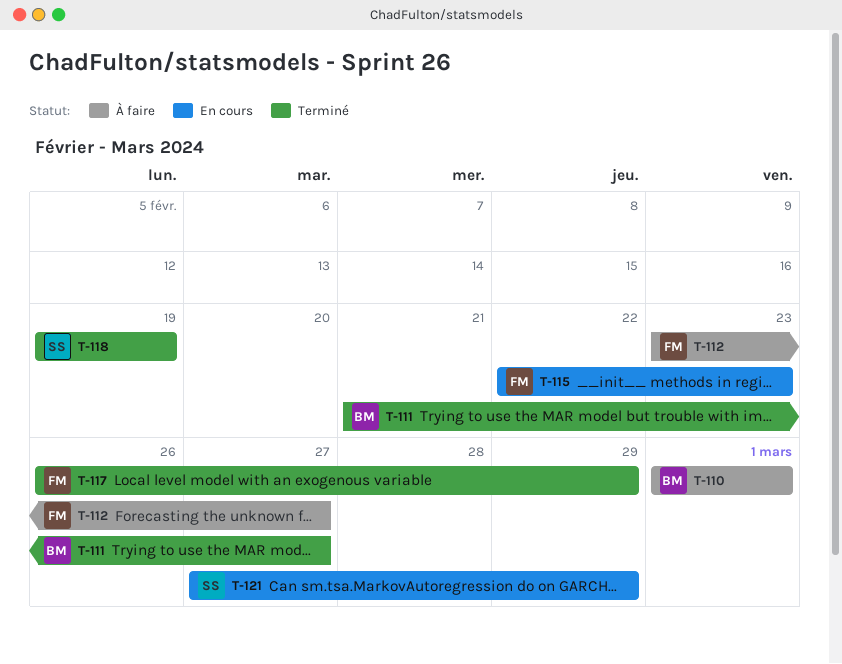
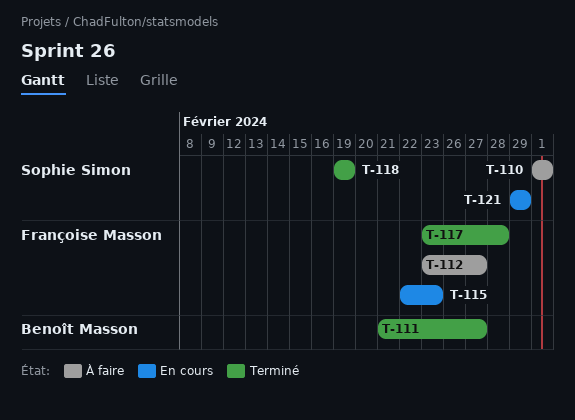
T-110, owner: Benoît Masson -> Sophie Simon
T-117, start: Feb 26 -> Feb 23
T-117, due: Feb 29 -> Feb 28
T-121, start: Feb 27 -> Feb 29

